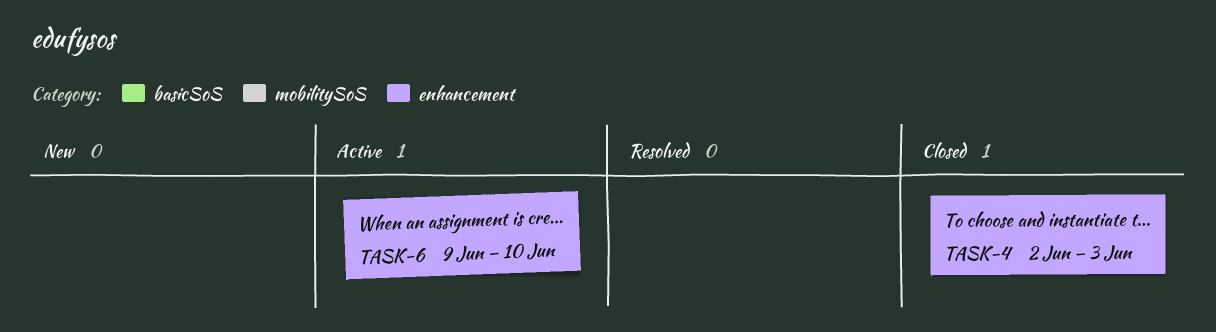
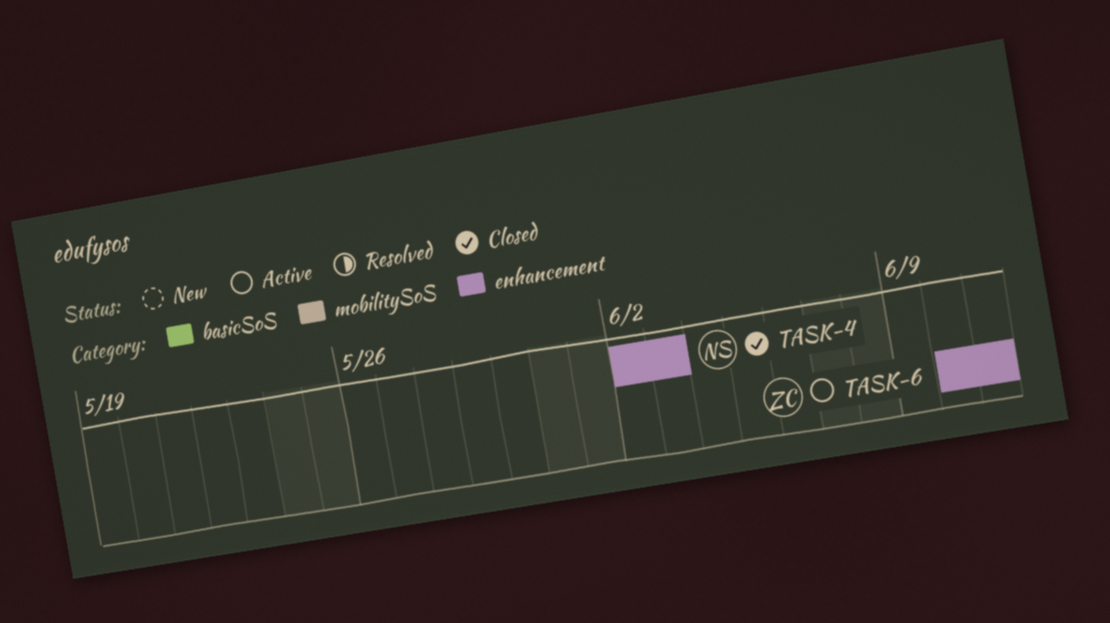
TASK-6, start: Jun 9 -> Jun 10
TASK-6, due: Jun 10 -> Jun 11

